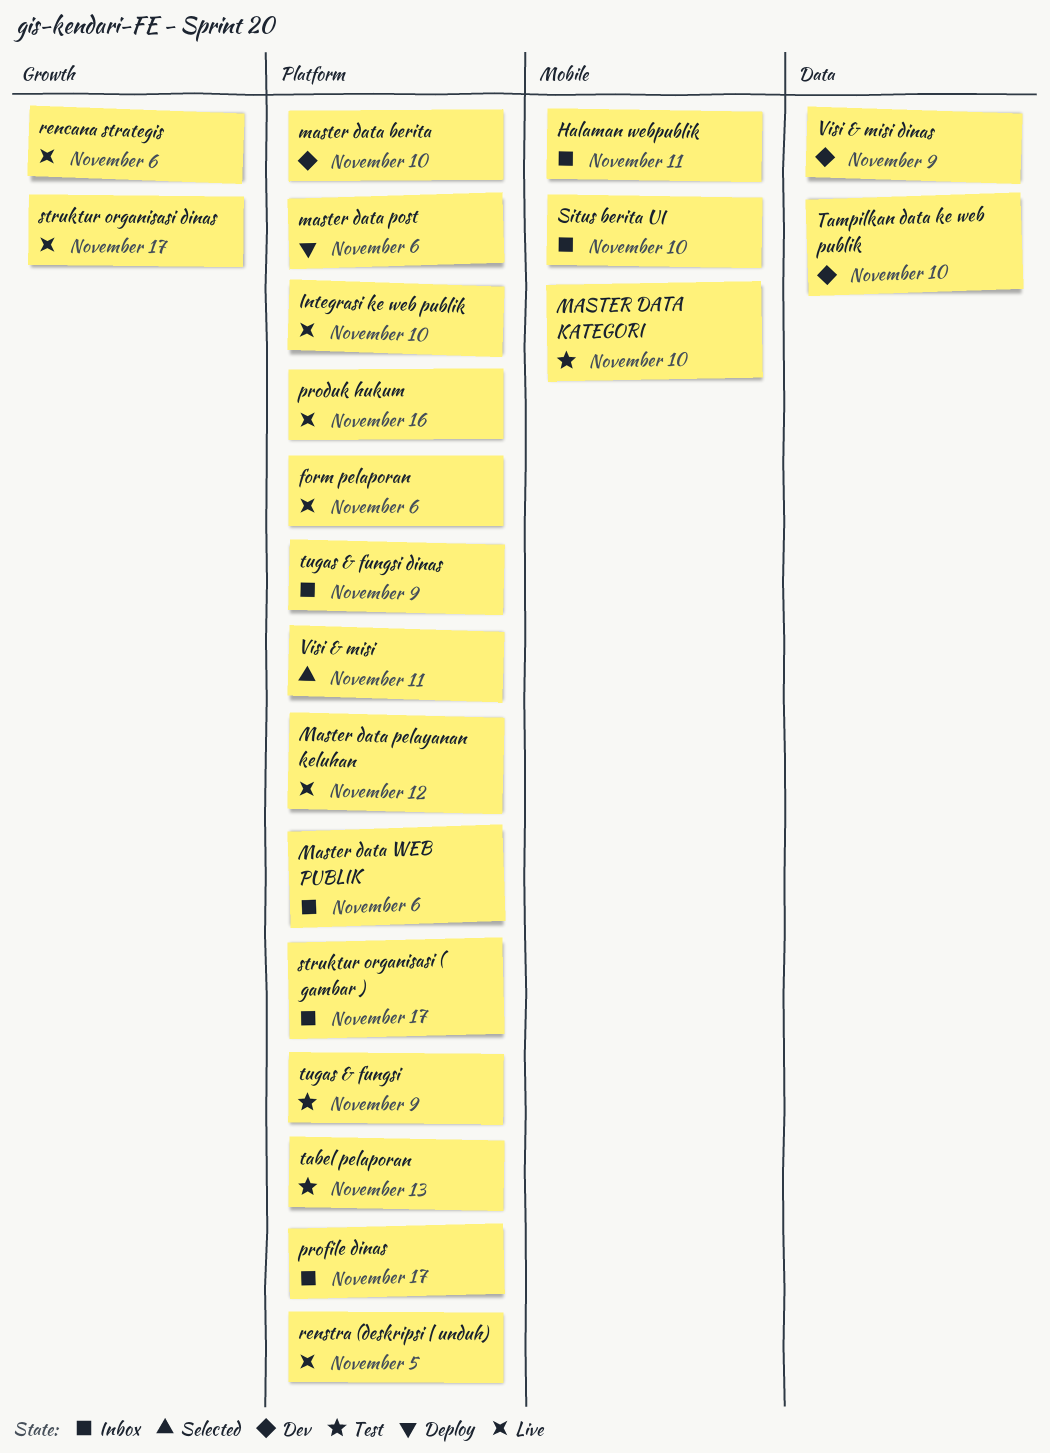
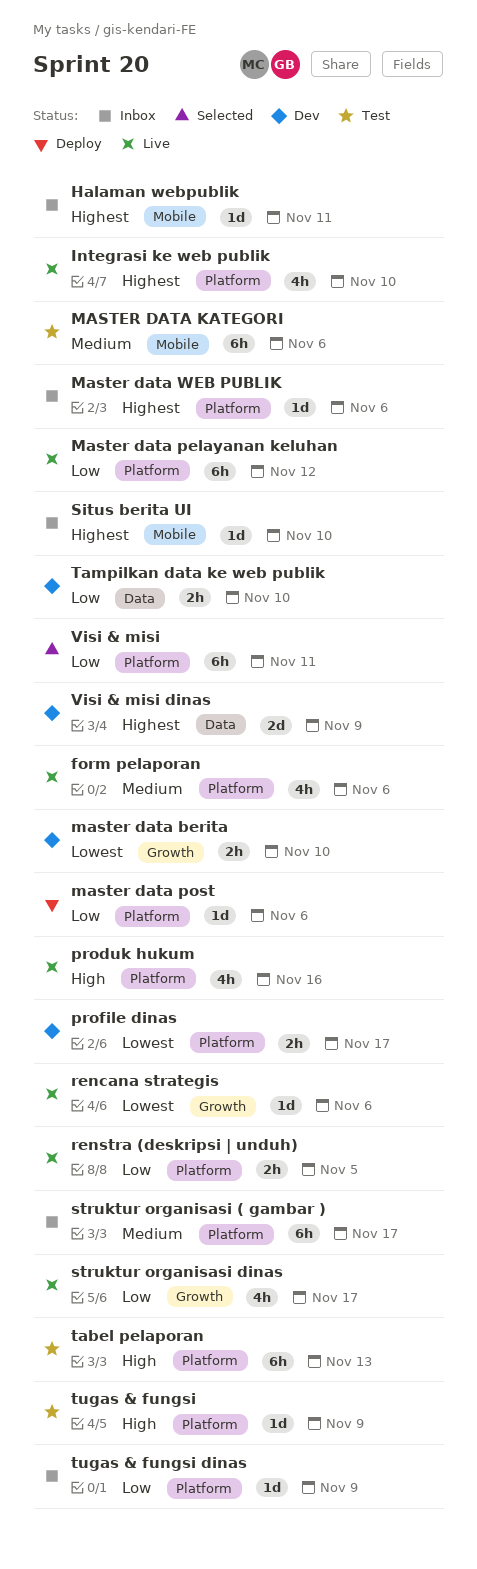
master data berita, label: Platform -> Growth
MASTER DATA KATEGORI, due: Nov 10 -> Nov 6
profile dinas, status: Inbox -> Dev

